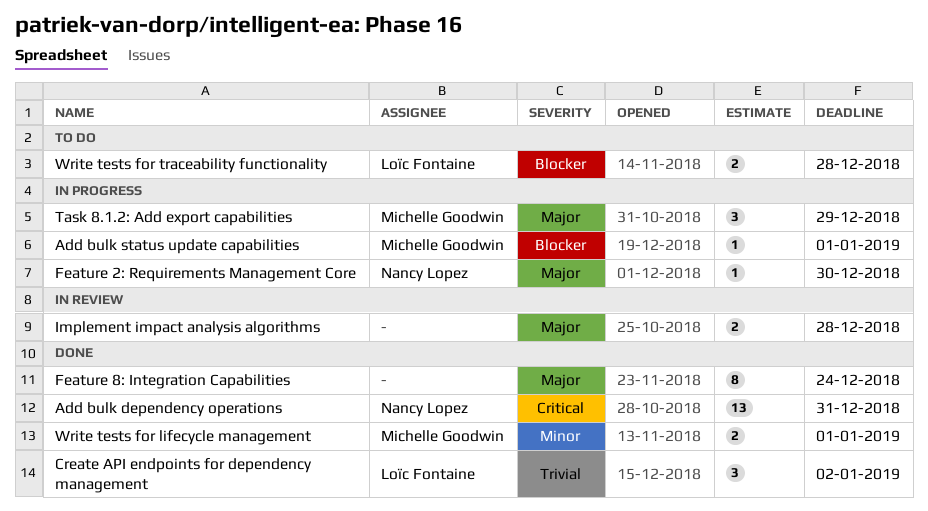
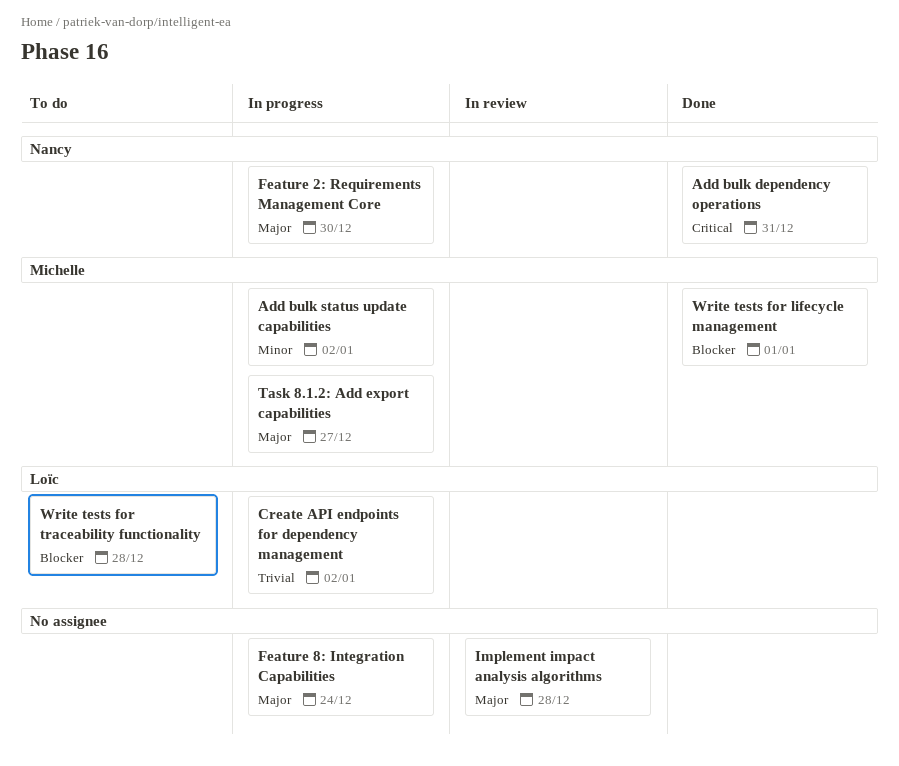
Add bulk status update capabilities, priority: Blocker -> Minor
Add bulk status update capabilities, due: Jan 1 -> Jan 2
Create API endpoints for dependency management, status: Done -> In progress
Feature 8: Integration Capabilities, status: Done -> In progress
Task 8.1.2: Add export capabilities, due: Dec 29 -> Dec 27
Write tests for lifecycle management, priority: Minor -> Blocker

